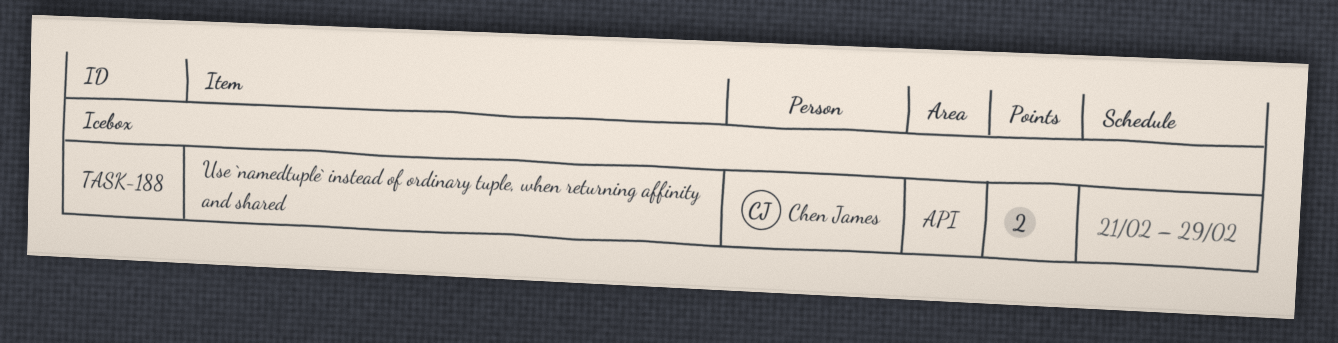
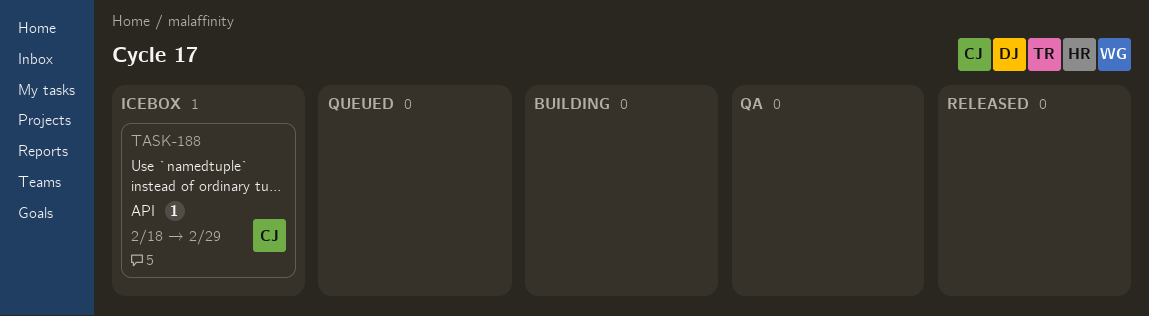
TASK-188, estimate: 2 -> 1
TASK-188, start: Feb 21 -> Feb 18

